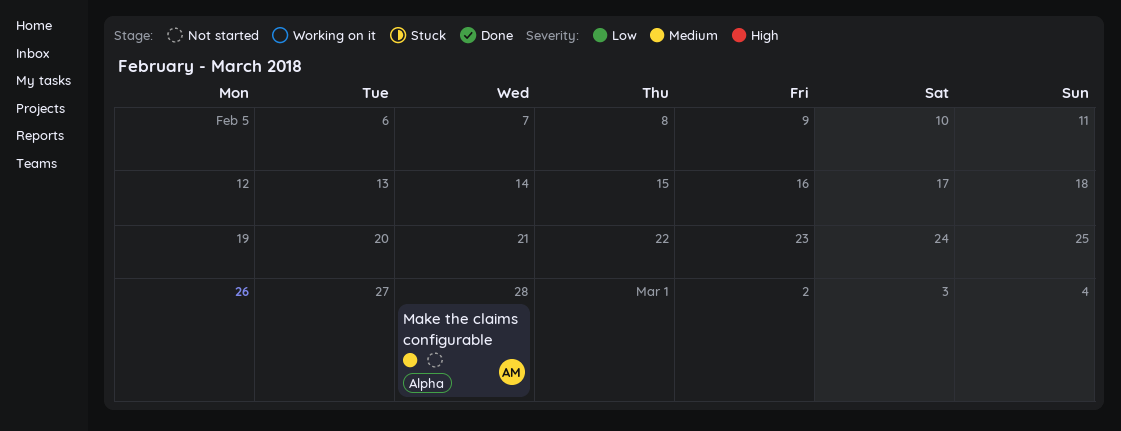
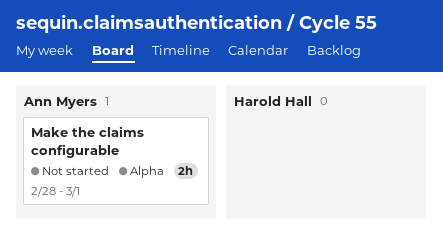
Make the claims configurable, due: Feb 28 -> Mar 1

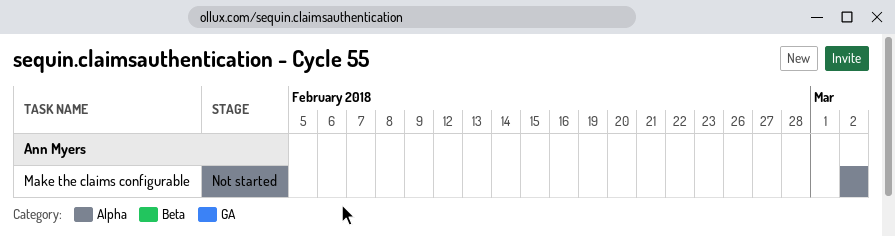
Make the claims configurable, start: Feb 28 -> Mar 2
Make the claims configurable, due: Mar 1 -> Mar 2

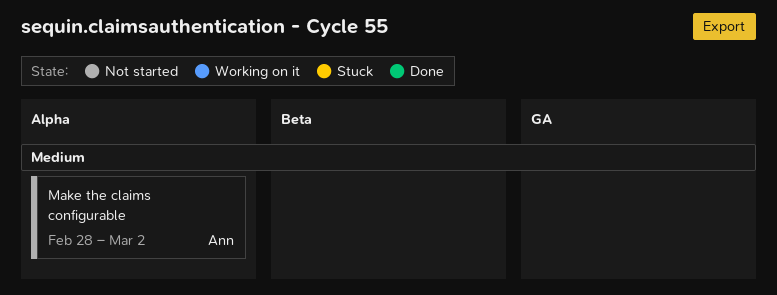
Make the claims configurable, start: Mar 2 -> Feb 28

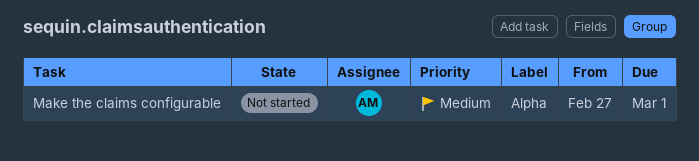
Make the claims configurable, start: Feb 28 -> Feb 27
Make the claims configurable, due: Mar 2 -> Mar 1

